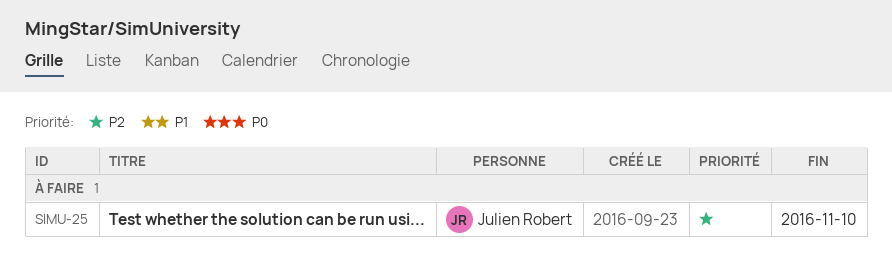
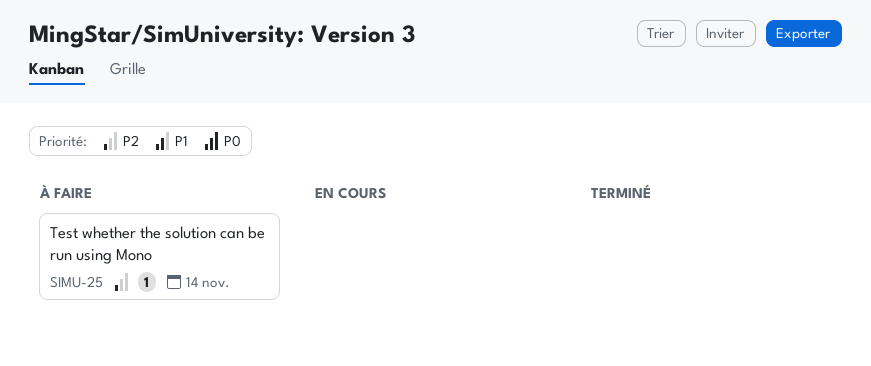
SIMU-25, due: Nov 10 -> Nov 14

